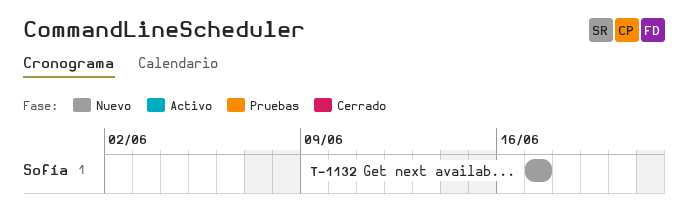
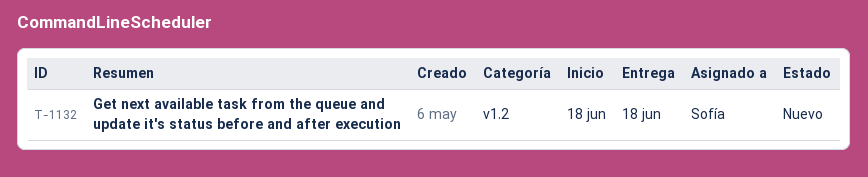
T-1132, start: Jun 17 -> Jun 18
T-1132, due: Jun 17 -> Jun 18

